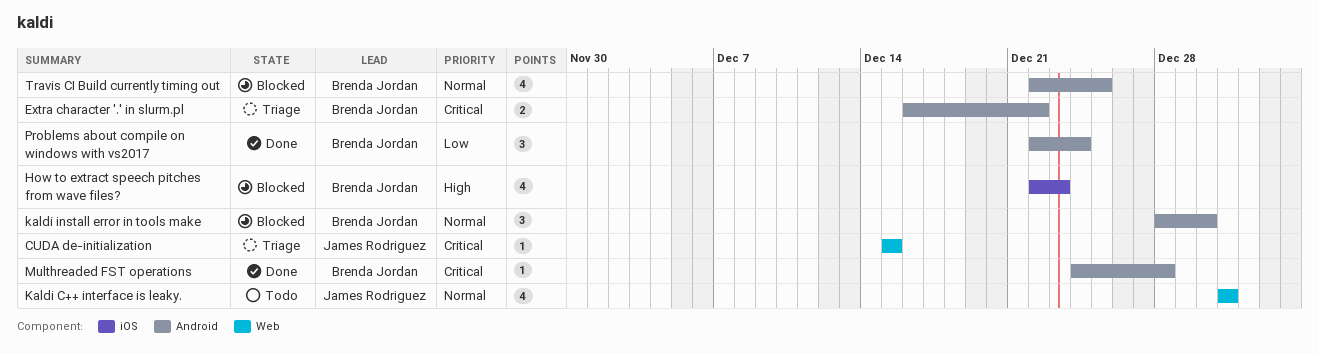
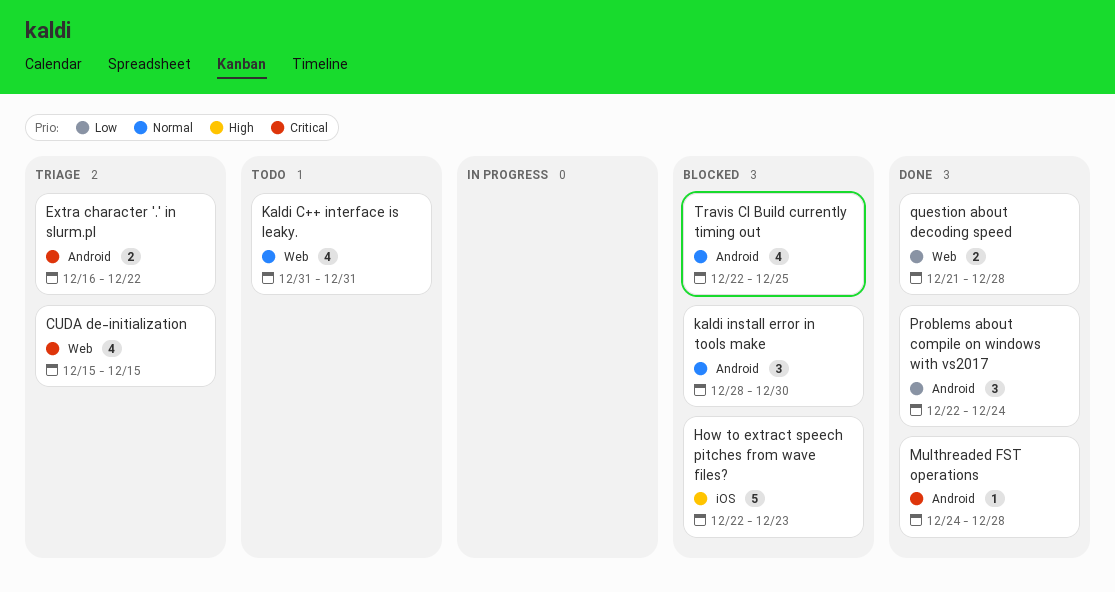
CUDA de-initialization, estimate: 1 -> 4
How to extract speech pitches from wave files?, estimate: 4 -> 5
question about decoding speed: none -> present

